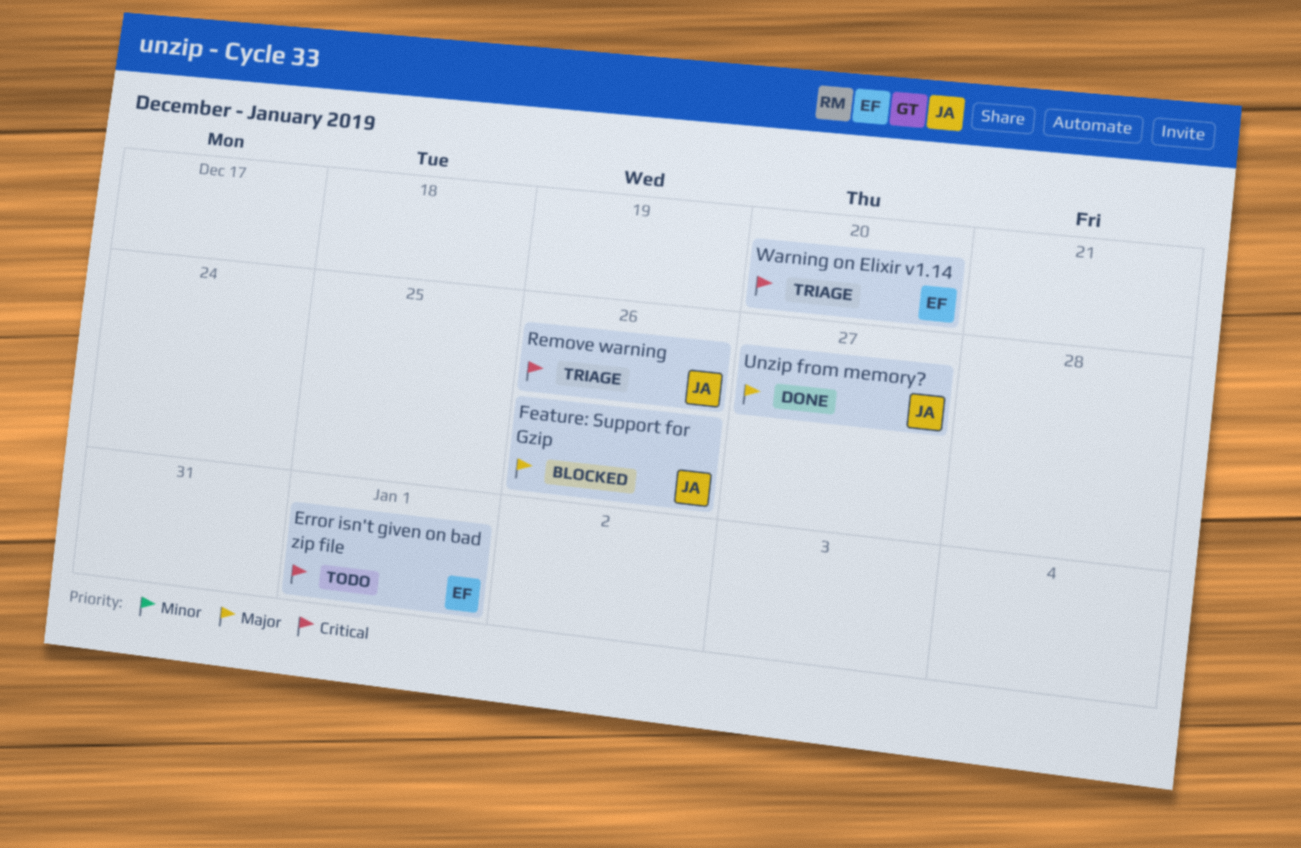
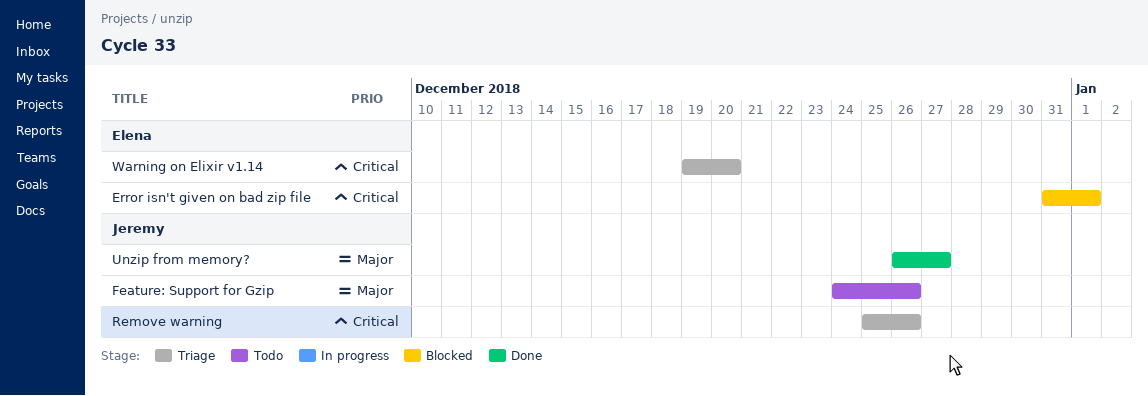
Error isn't given on bad zip file, status: Todo -> Blocked
Feature: Support for Gzip, status: Blocked -> Todo

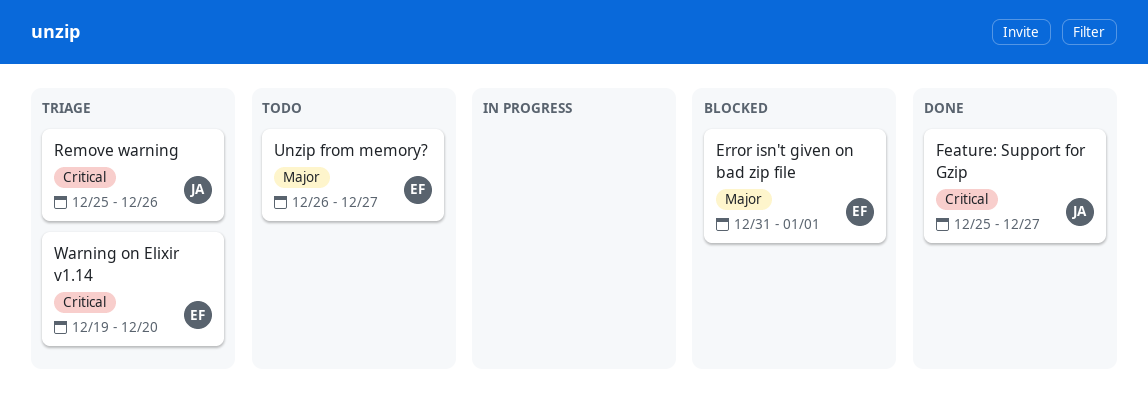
Error isn't given on bad zip file, priority: Critical -> Major
Feature: Support for Gzip, status: Todo -> Done
Feature: Support for Gzip, priority: Major -> Critical
Feature: Support for Gzip, start: Dec 24 -> Dec 25
Feature: Support for Gzip, due: Dec 26 -> Dec 27
Unzip from memory?, status: Done -> Todo
Unzip from memory?, owner: Jeremy -> Elena

